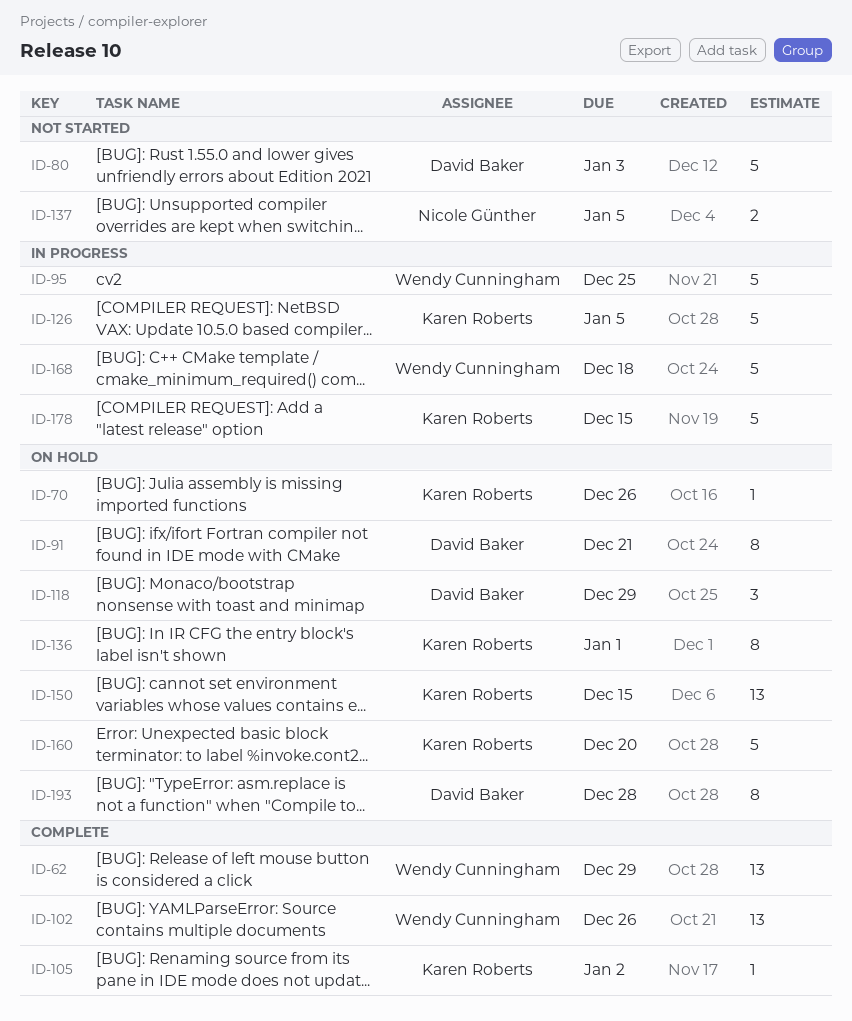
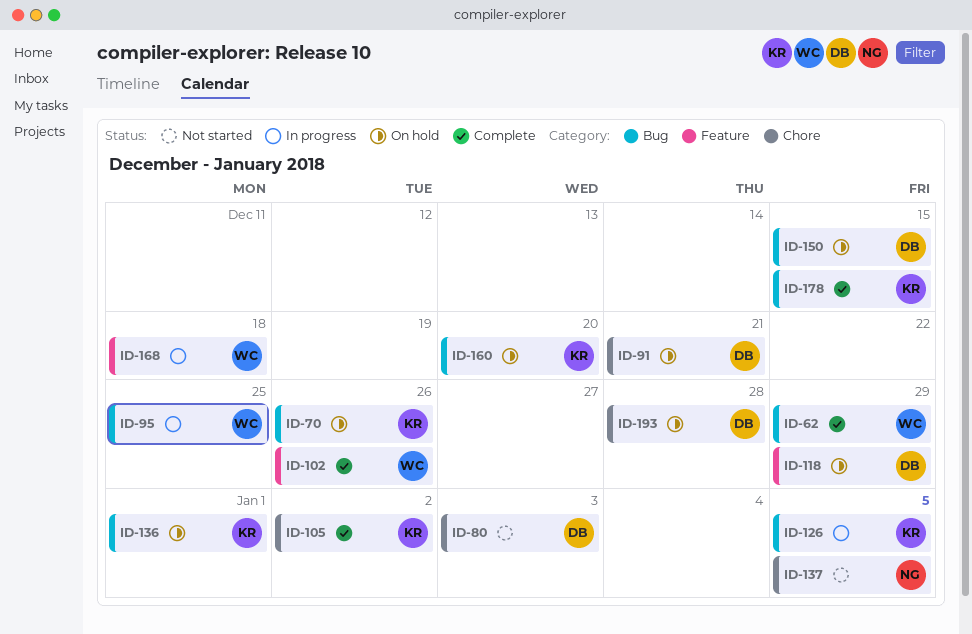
ID-150, owner: Karen Roberts -> David Baker
ID-178, status: In progress -> Complete

